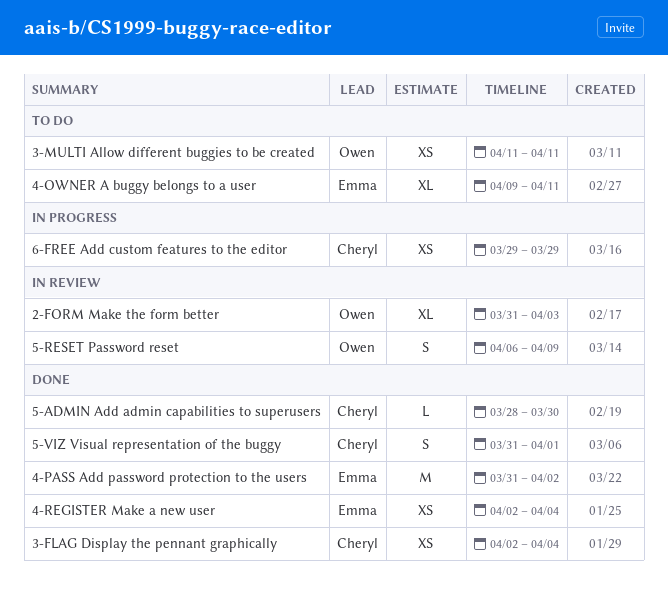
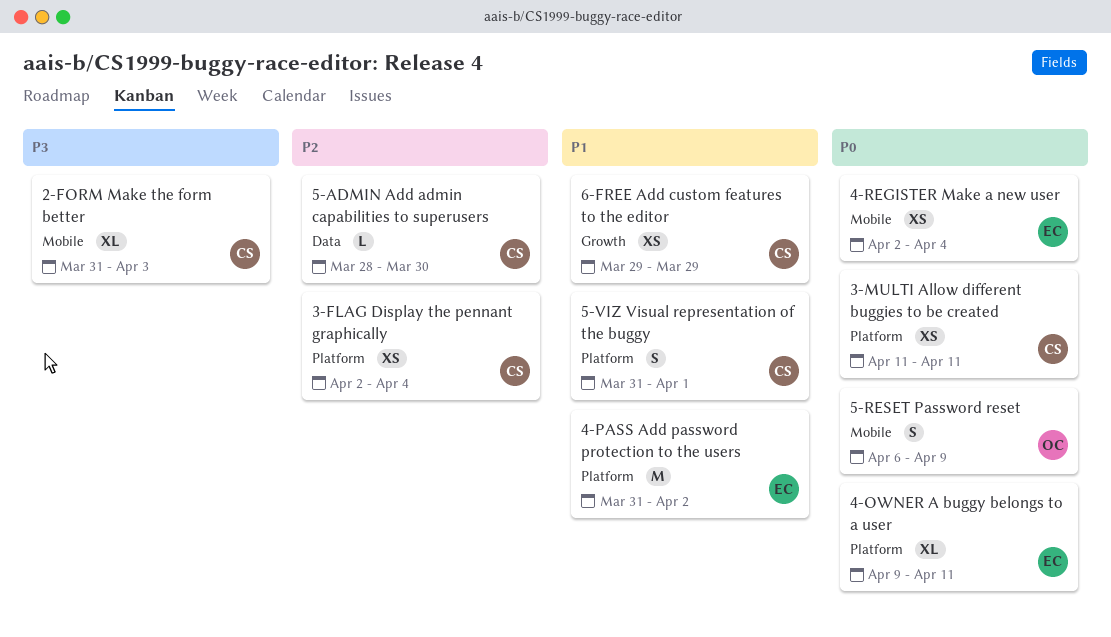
2-FORM Make the form better, owner: Owen -> Cheryl
3-MULTI Allow different buggies to be created, owner: Owen -> Cheryl

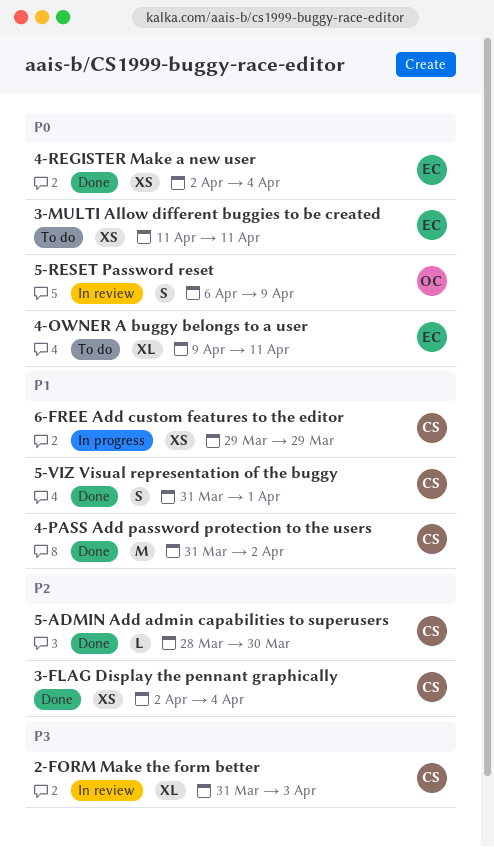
3-MULTI Allow different buggies to be created, owner: CS -> EC
4-PASS Add password protection to the users, owner: EC -> CS

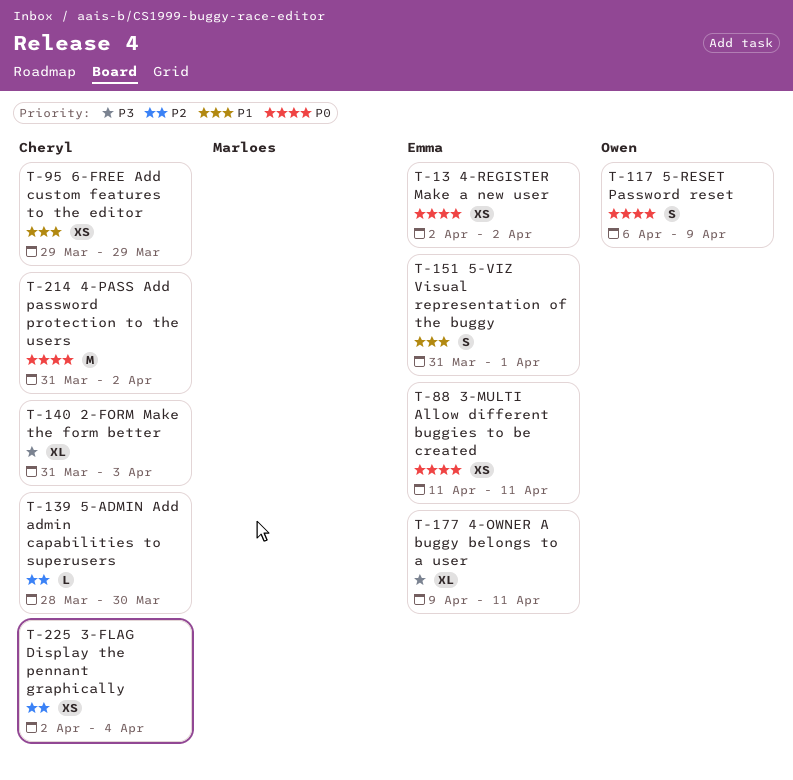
4-OWNER A buggy belongs to a user, priority: P0 -> P3
4-PASS Add password protection to the users, priority: P1 -> P0
4-REGISTER Make a new user, due: Apr 4 -> Apr 2
5-VIZ Visual representation of the buggy, owner: Cheryl -> Emma

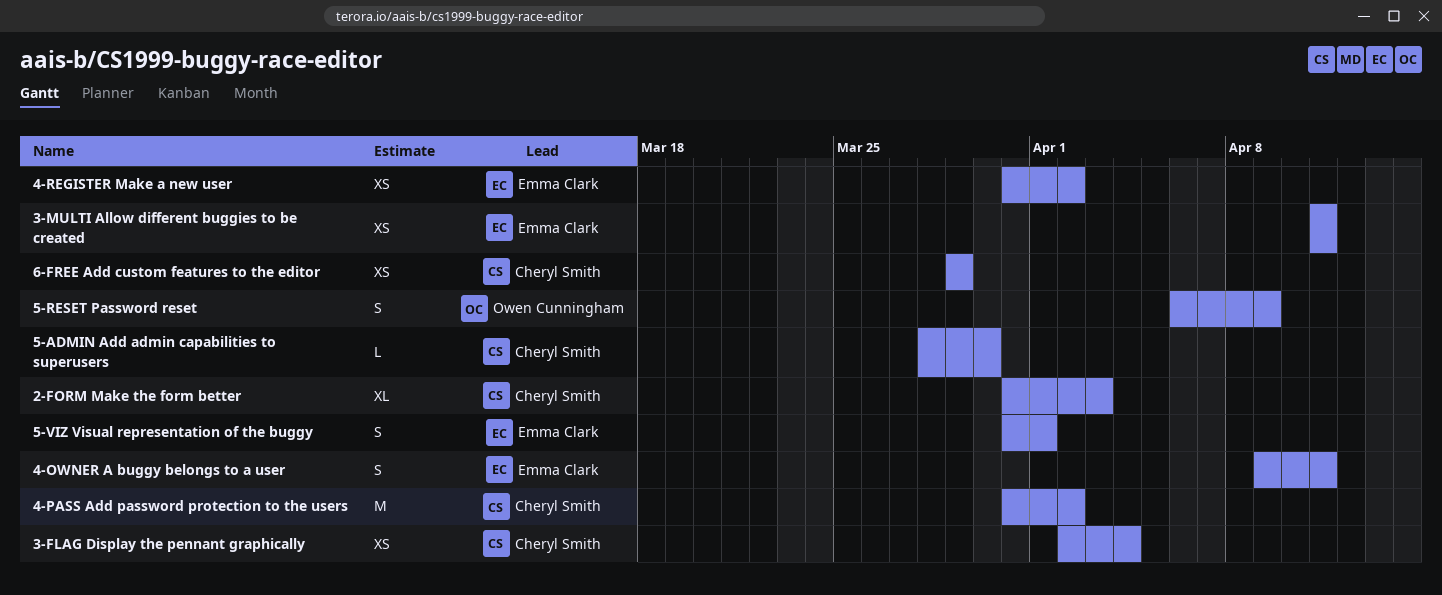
4-OWNER A buggy belongs to a user, estimate: XL -> S
4-REGISTER Make a new user, start: Apr 2 -> Mar 31

